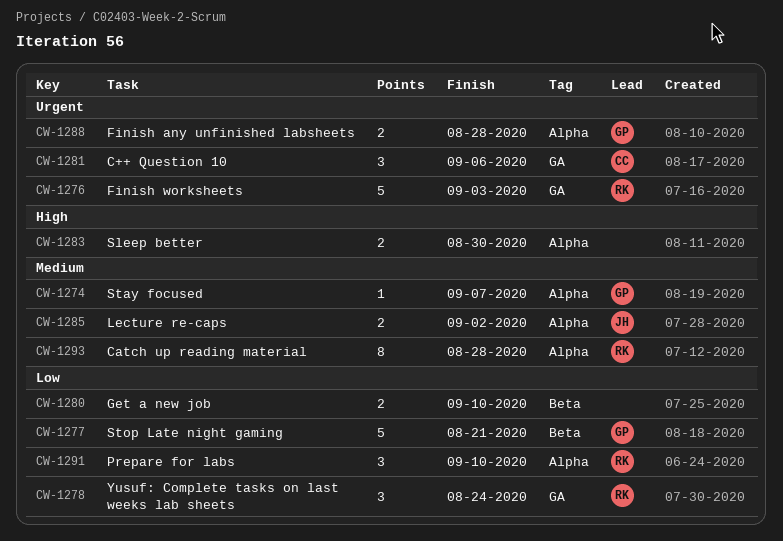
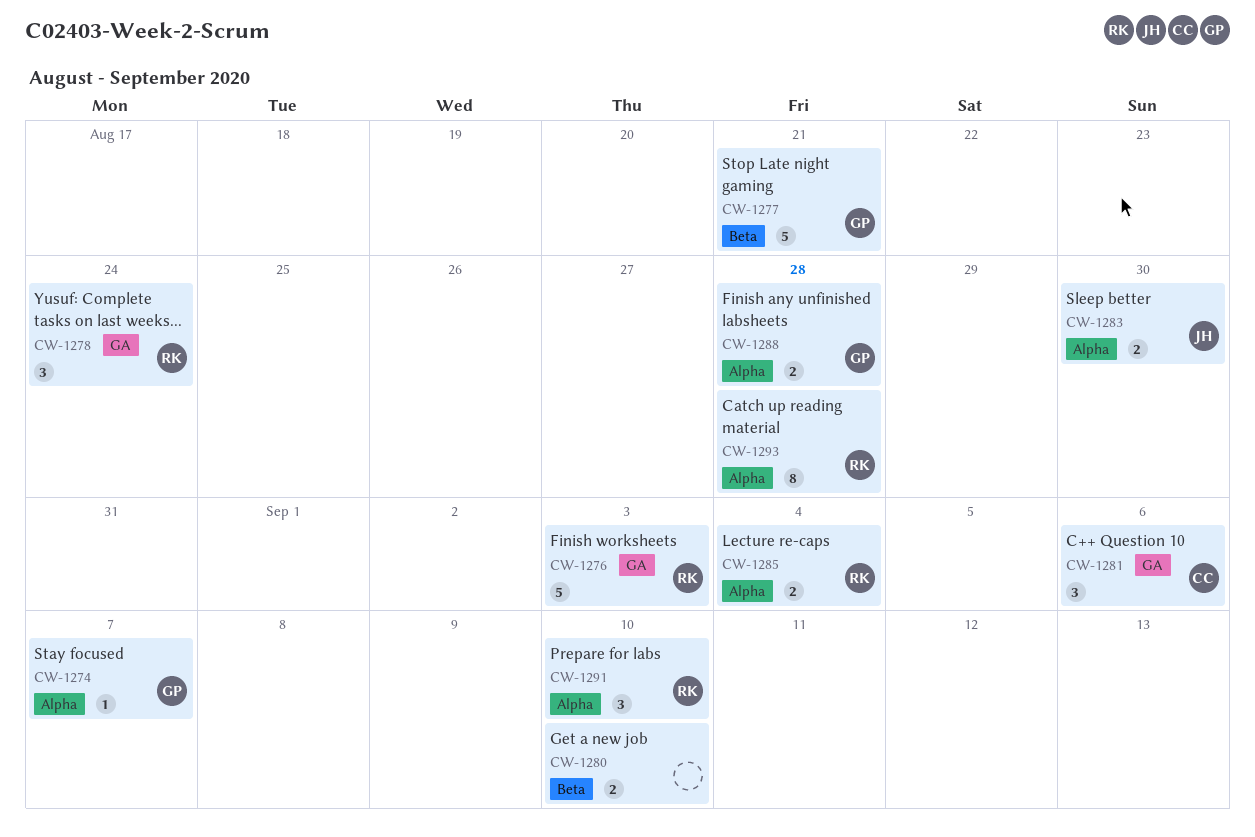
CW-1283, owner: none -> JH
CW-1285, owner: JH -> RK
CW-1285, due: Sep 2 -> Sep 4

